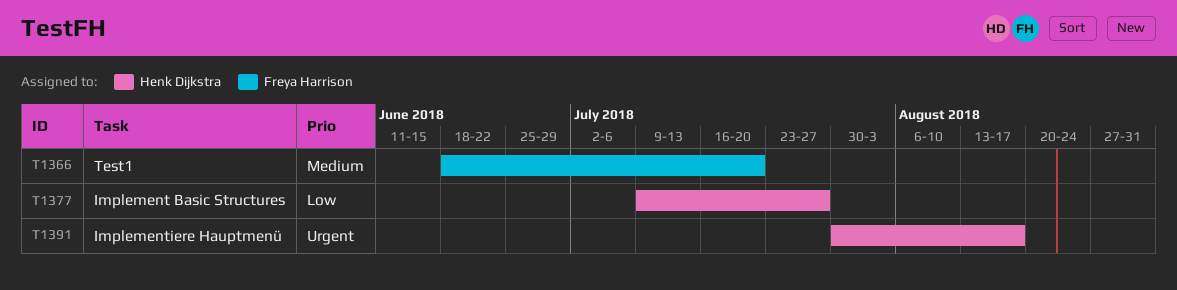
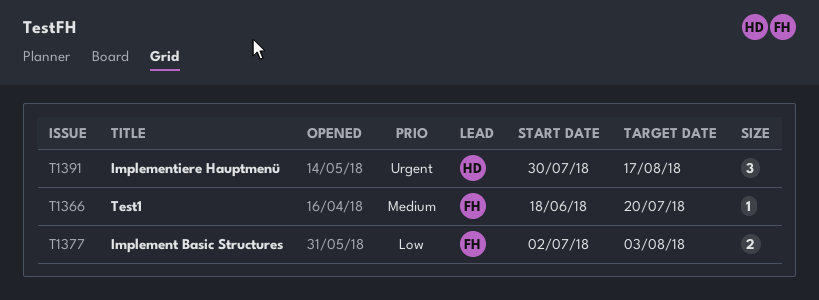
T1377, owner: Henk Dijkstra -> Freya Harrison
T1377, start: Jul 9 -> Jul 2
T1377, due: Jul 27 -> Aug 3

